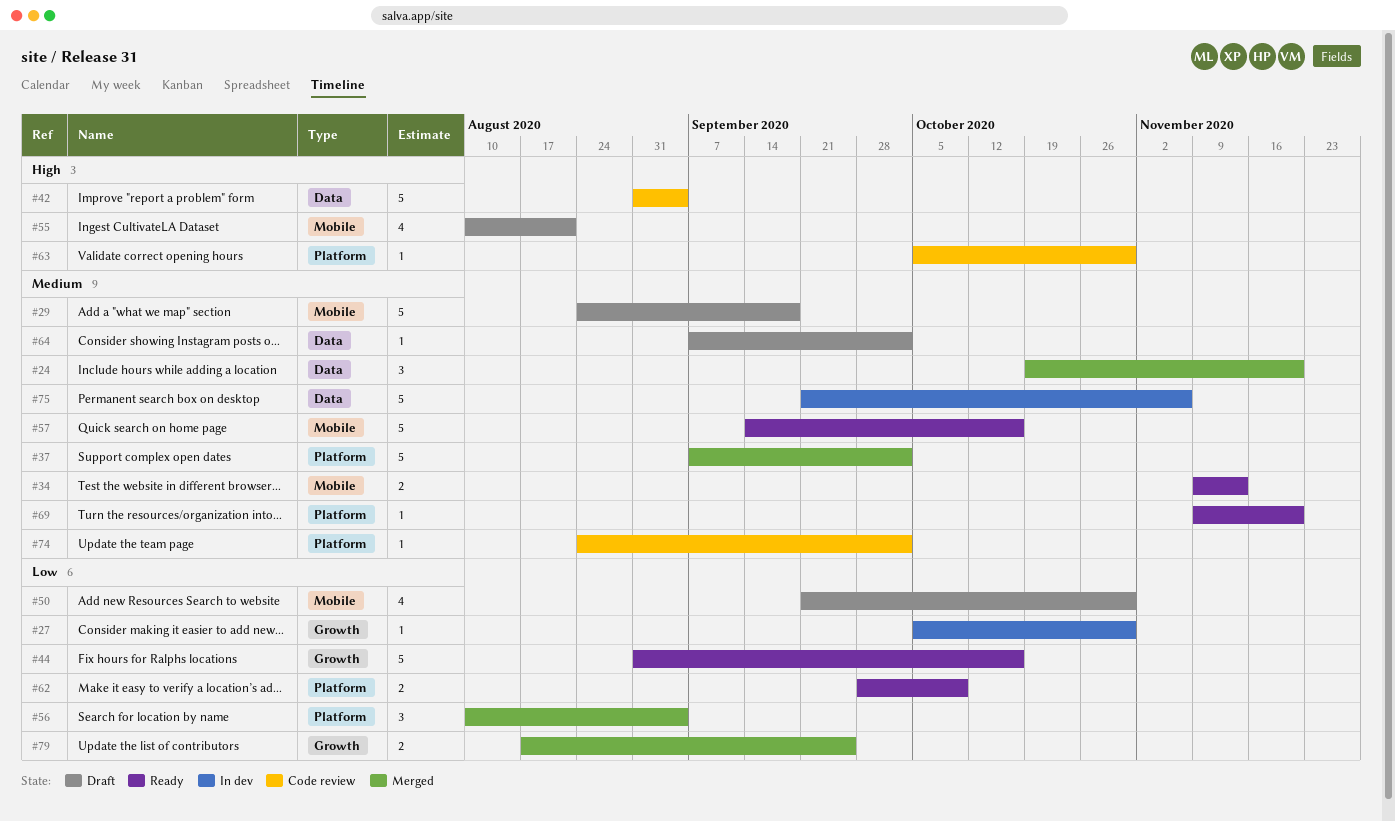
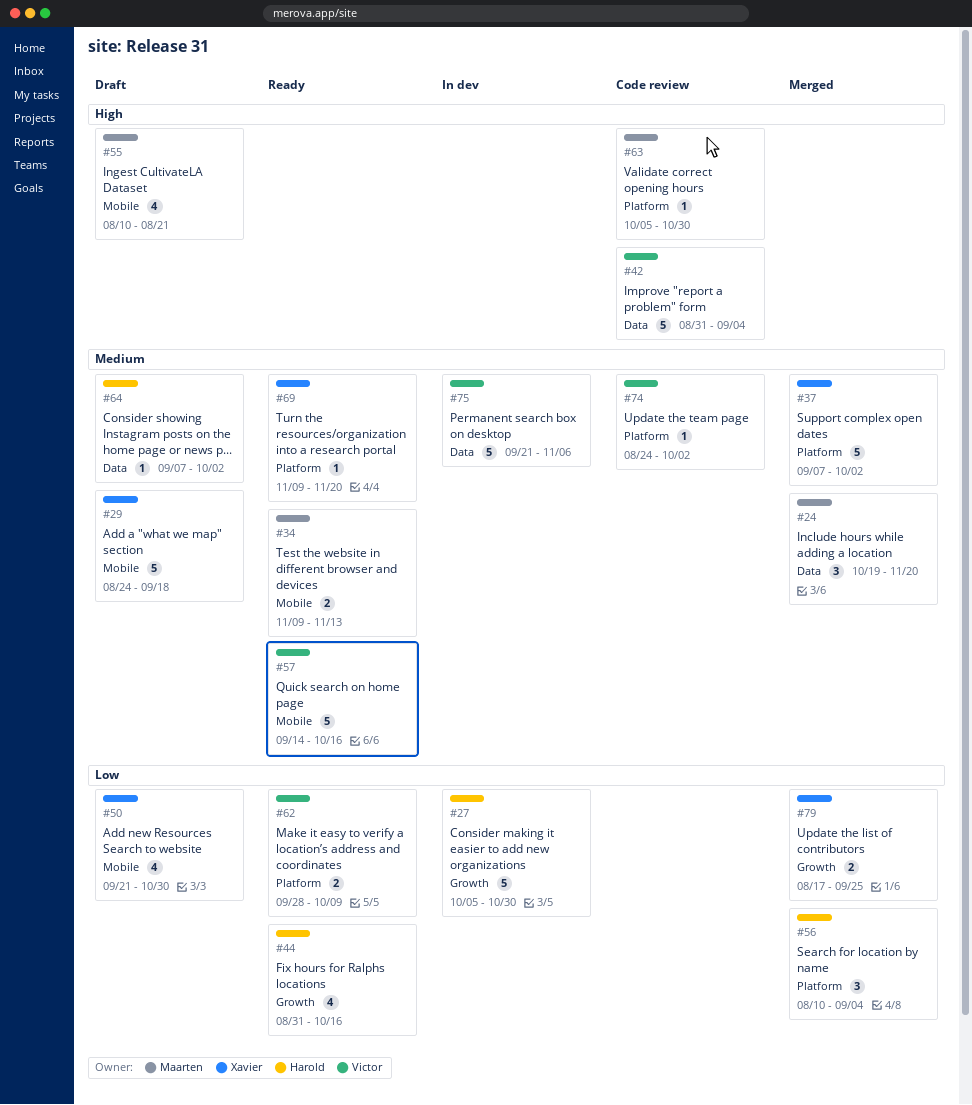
#27, estimate: 1 -> 5
#44, estimate: 5 -> 4

